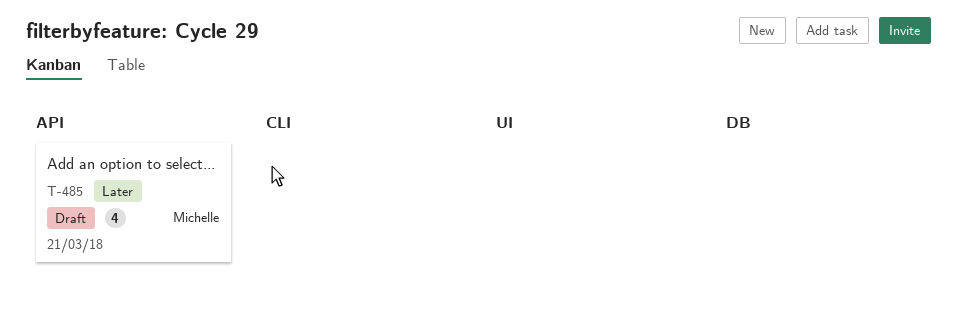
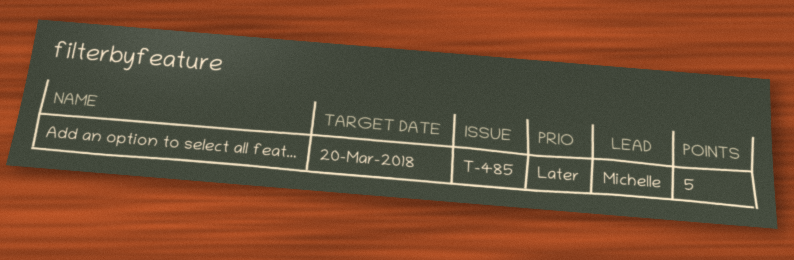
T-485, estimate: 4 -> 5
T-485, due: Mar 21 -> Mar 20

